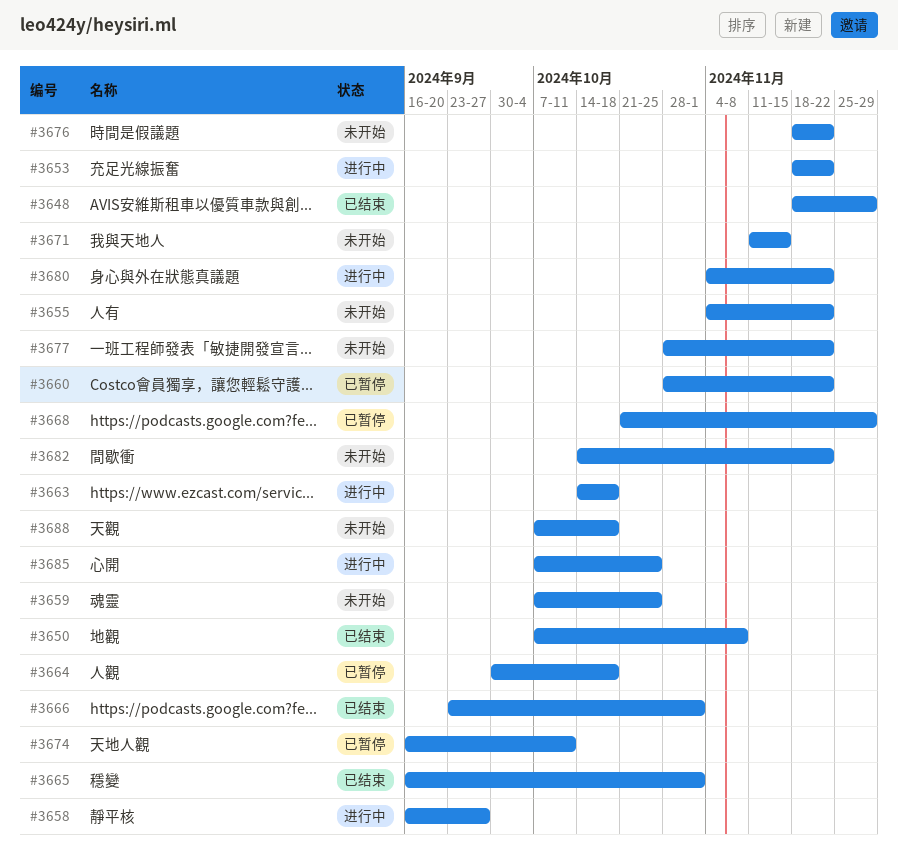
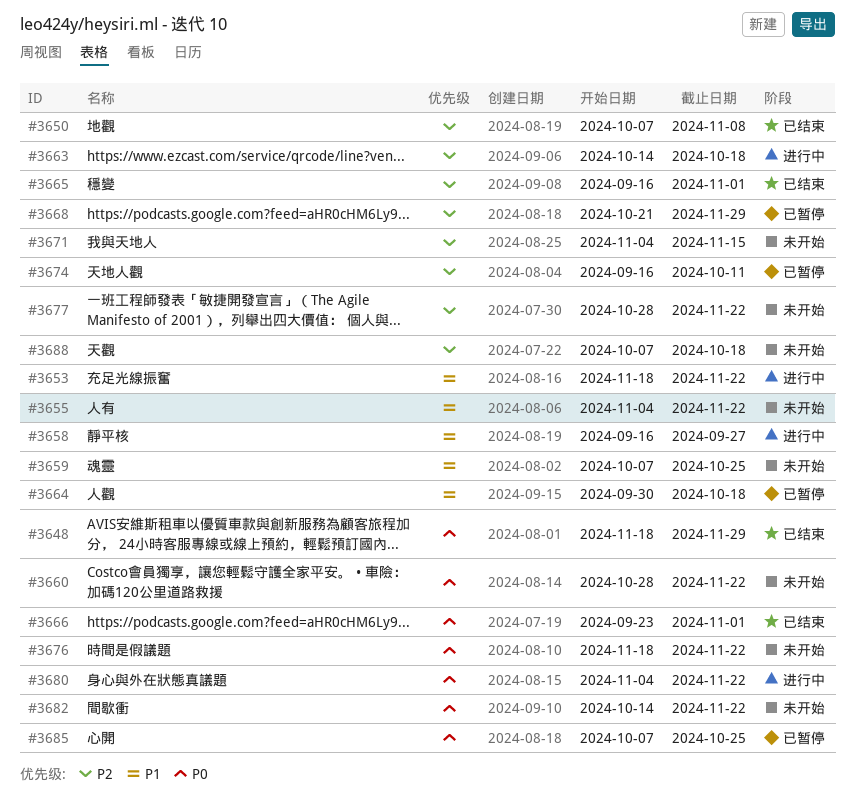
#3660, status: 已暂停 -> 未开始
#3671, start: Nov 11 -> Nov 4
#3685, status: 进行中 -> 已暂停

